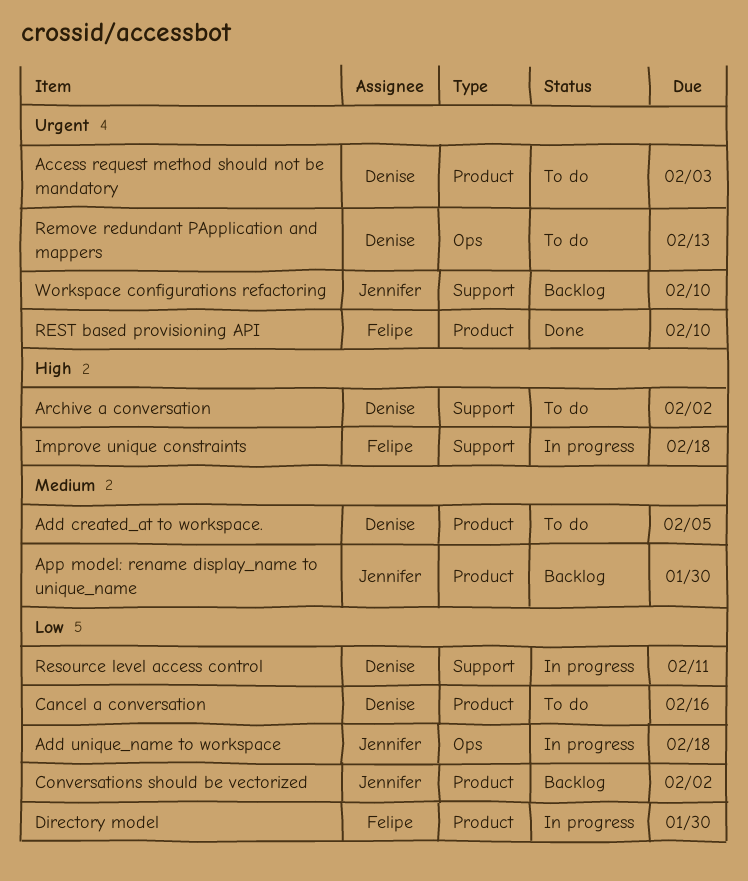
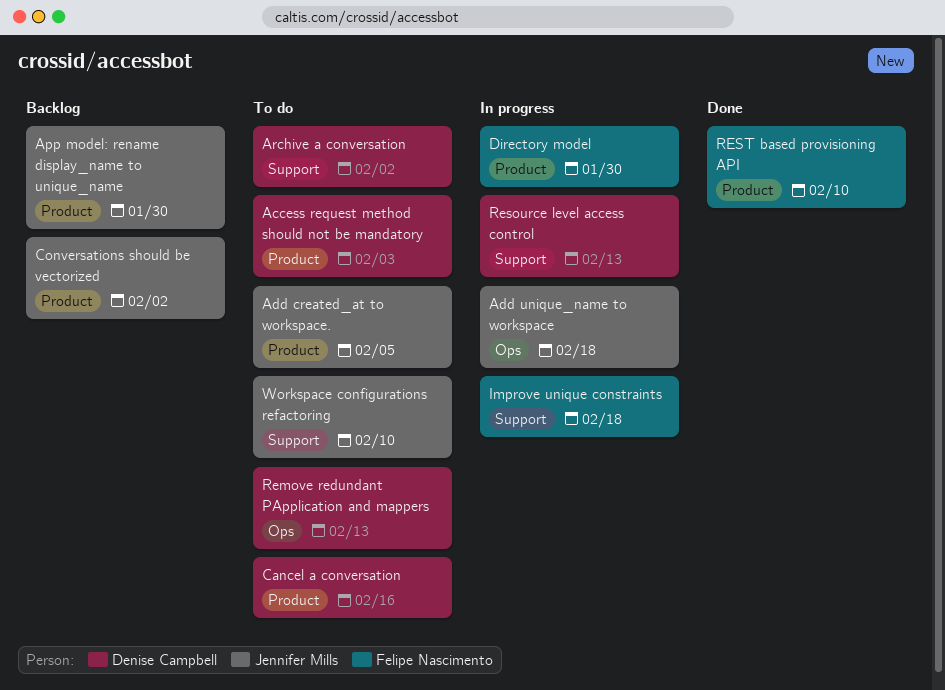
Add created_at to workspace., owner: Denise Campbell -> Jennifer Mills
Resource level access control, due: Feb 11 -> Feb 13
Workspace configurations refactoring, status: Backlog -> To do

